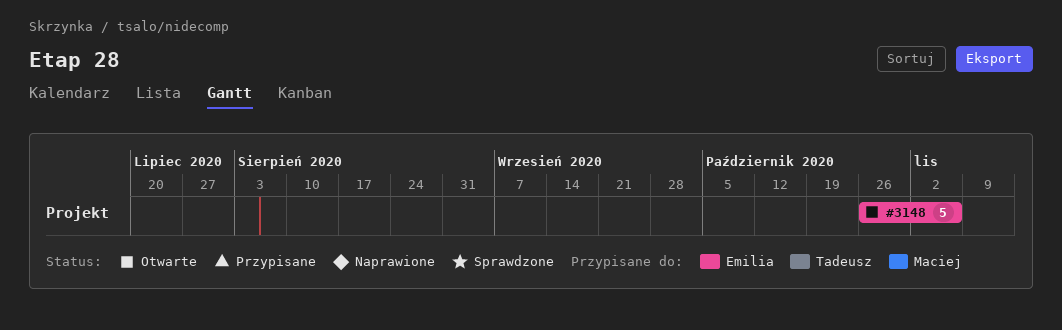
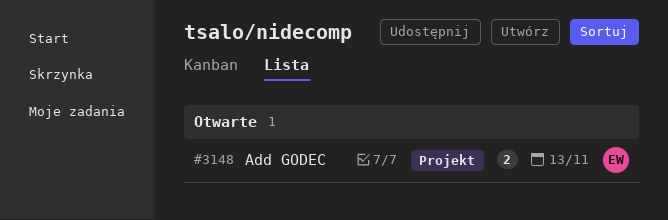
#3148, estimate: 5 -> 2
#3148, due: Nov 6 -> Nov 13

